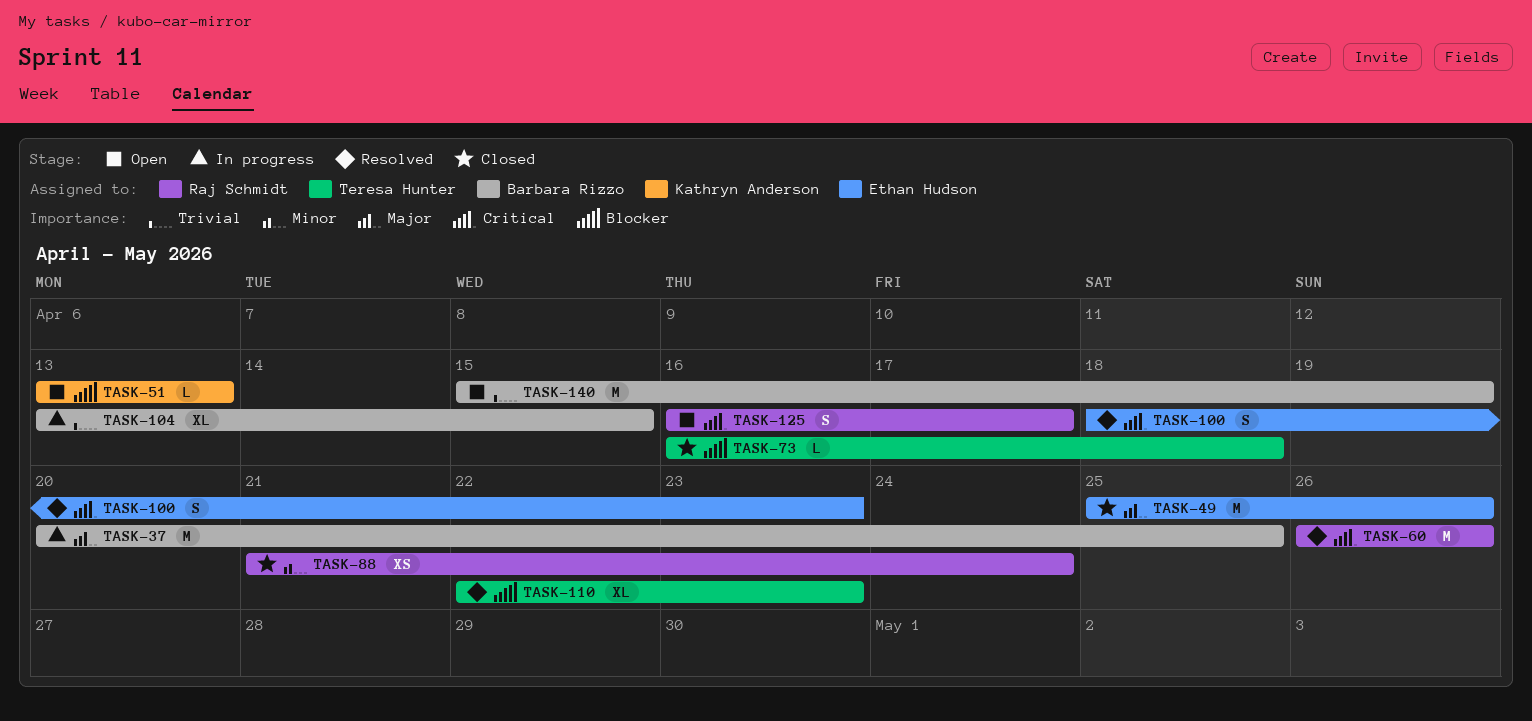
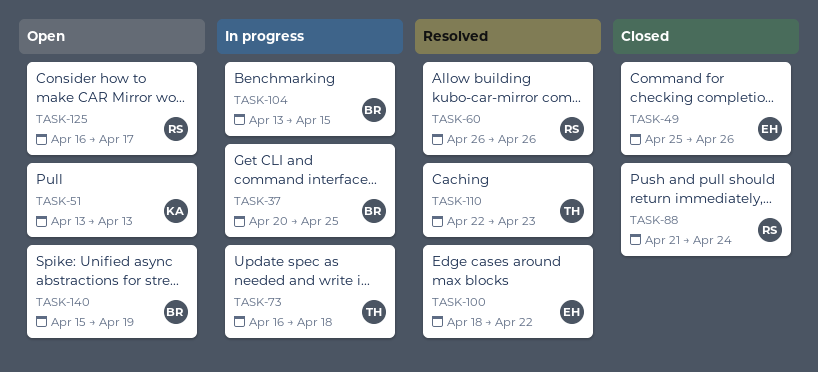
TASK-73, status: Closed -> In progress
TASK-100, due: Apr 23 -> Apr 22

